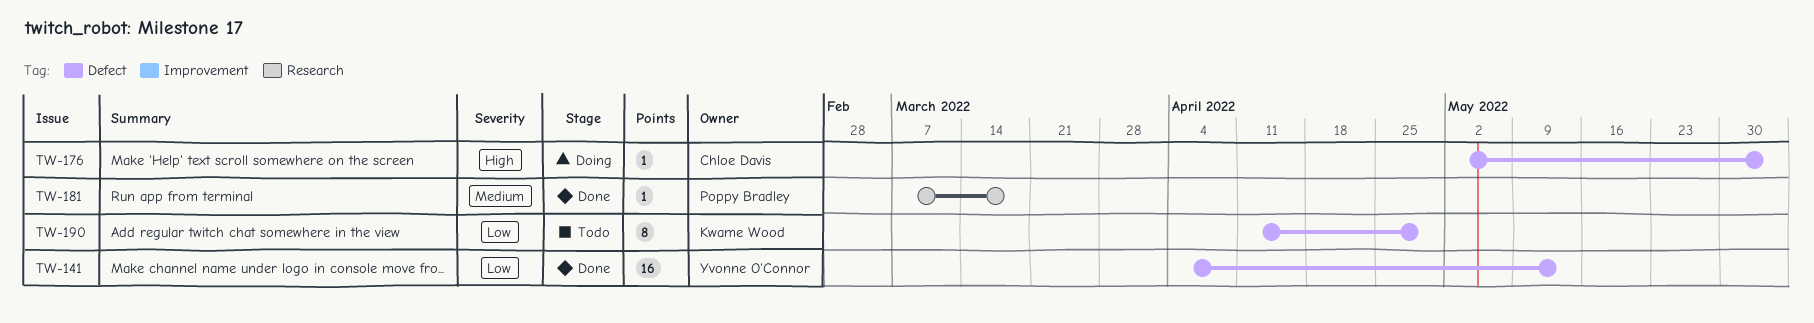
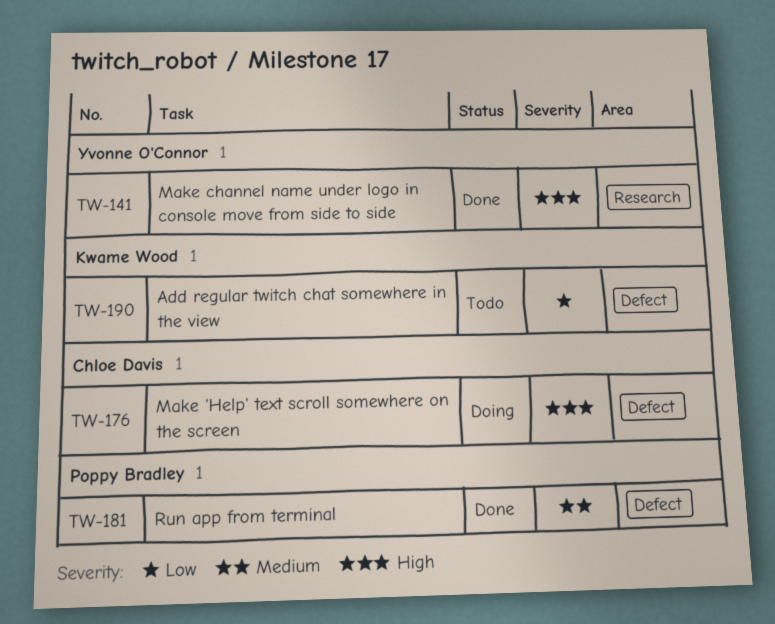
TW-141, priority: Low -> High
TW-141, label: Defect -> Research
TW-181, label: Research -> Defect

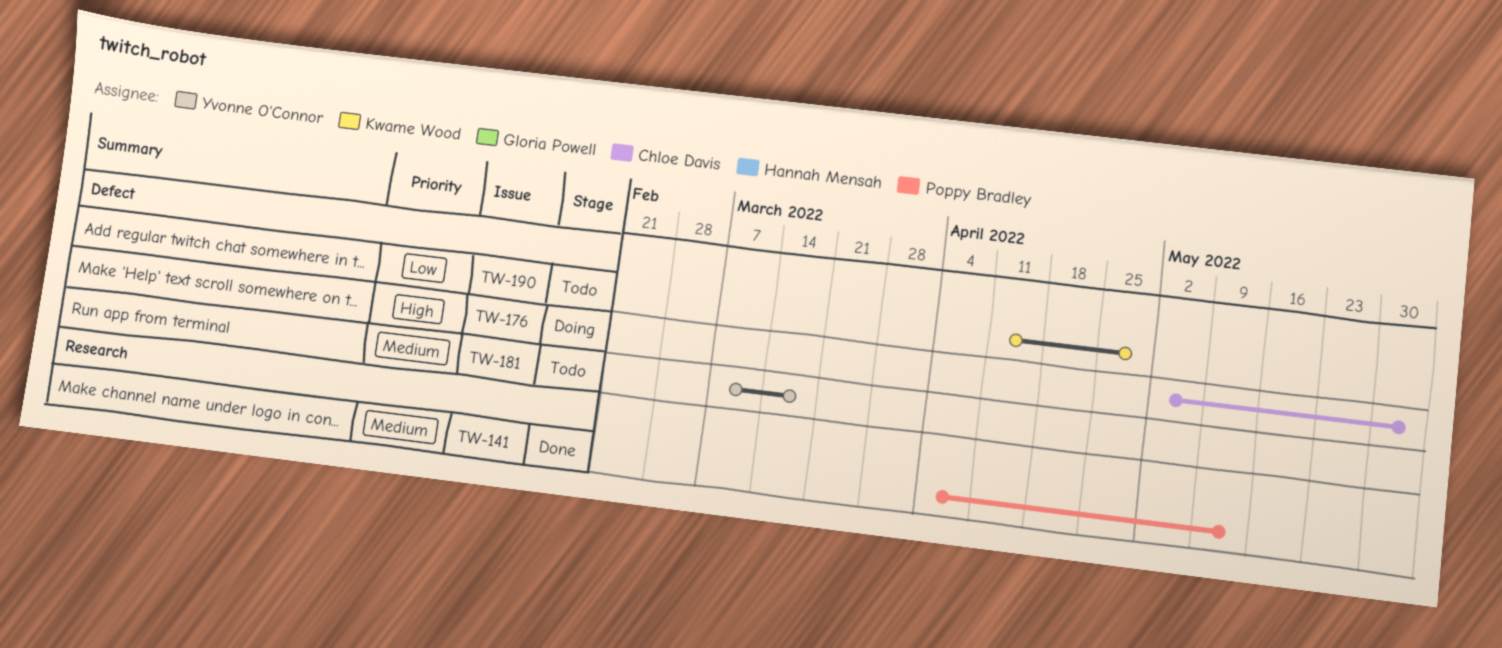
TW-141, owner: Yvonne O'Connor -> Poppy Bradley
TW-141, priority: High -> Medium
TW-181, status: Done -> Todo
TW-181, owner: Poppy Bradley -> Yvonne O'Connor

